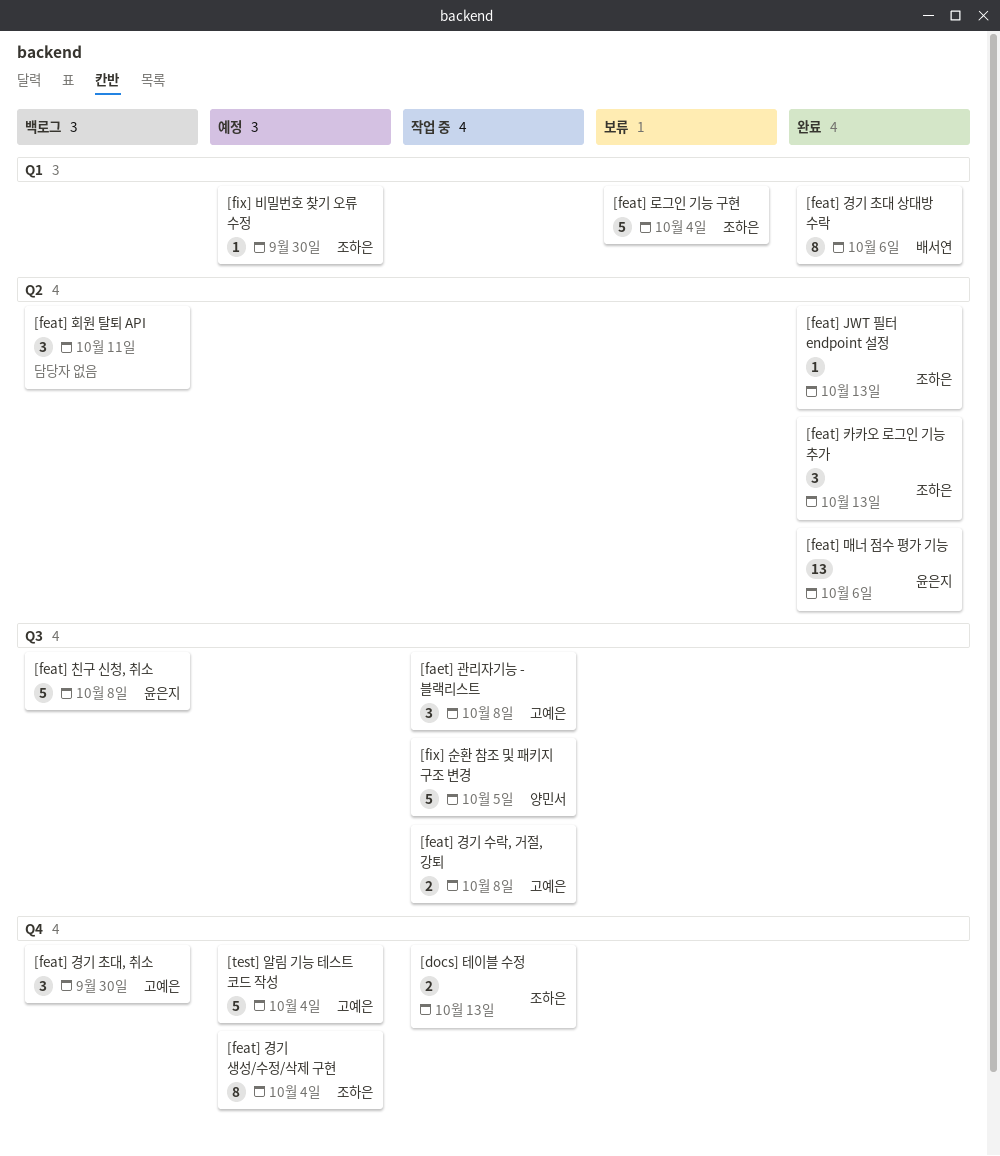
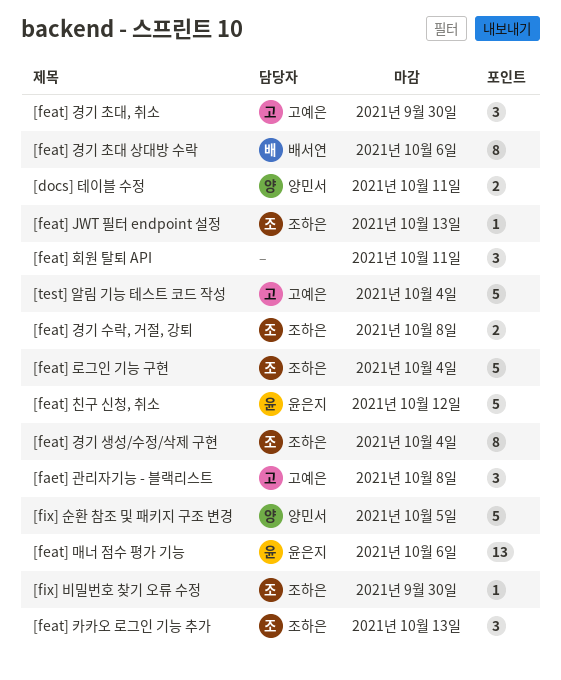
[docs] 테이블 수정, owner: 조하은 -> 양민서
[docs] 테이블 수정, due: Oct 13 -> Oct 11
[feat] 경기 수락, 거절, 강퇴, owner: 고예은 -> 조하은
[feat] 친구 신청, 취소, due: Oct 8 -> Oct 12

